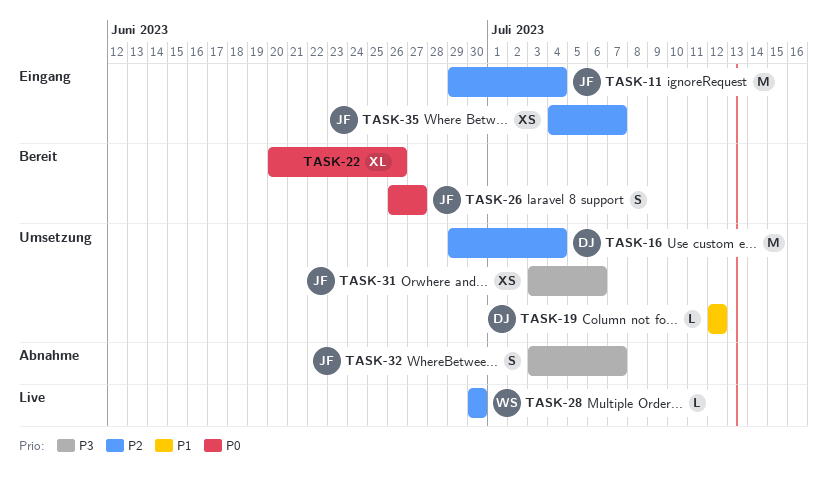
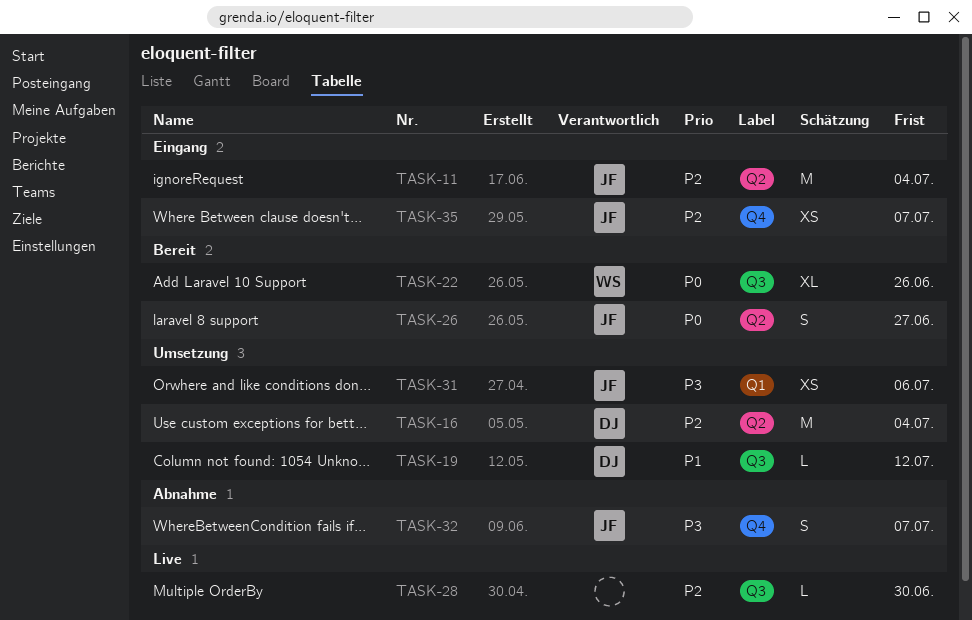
TASK-22, owner: none -> WS
TASK-28, owner: WS -> none

